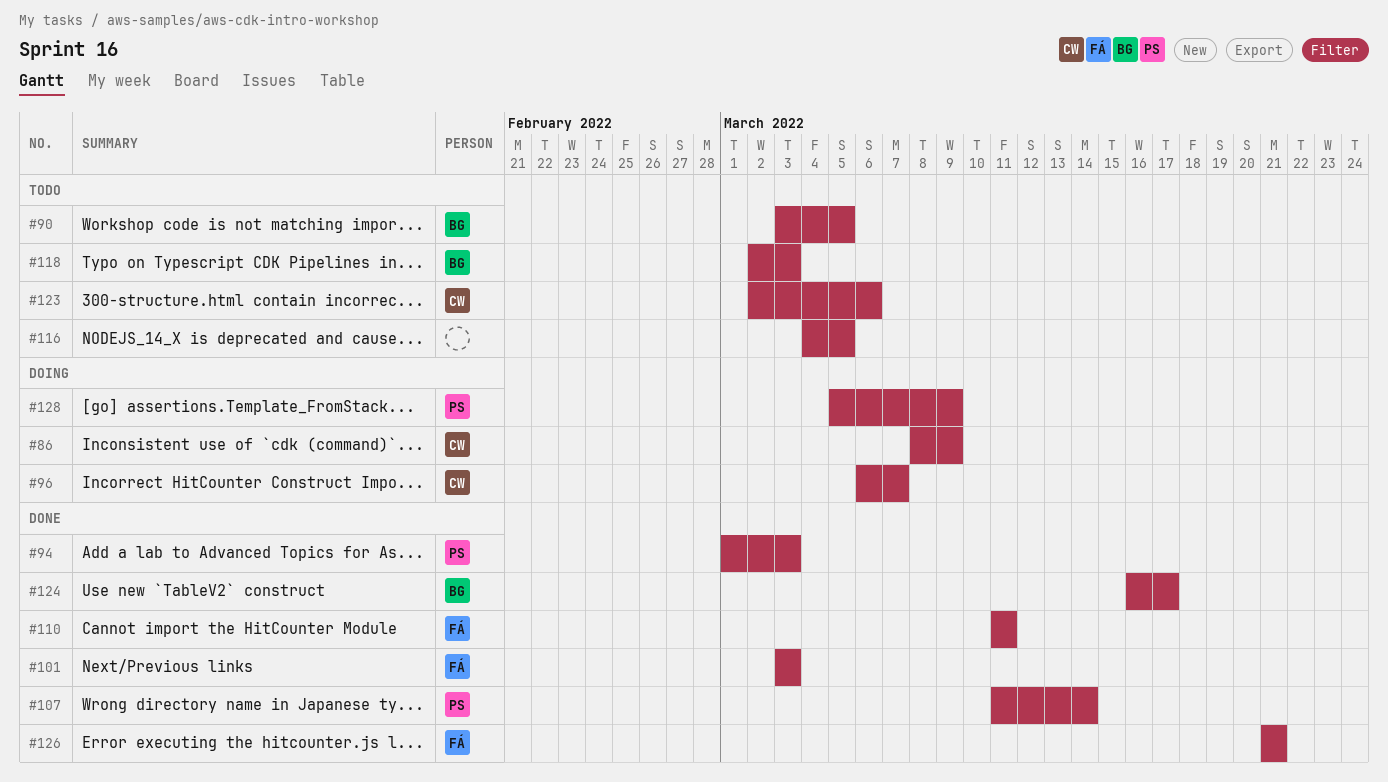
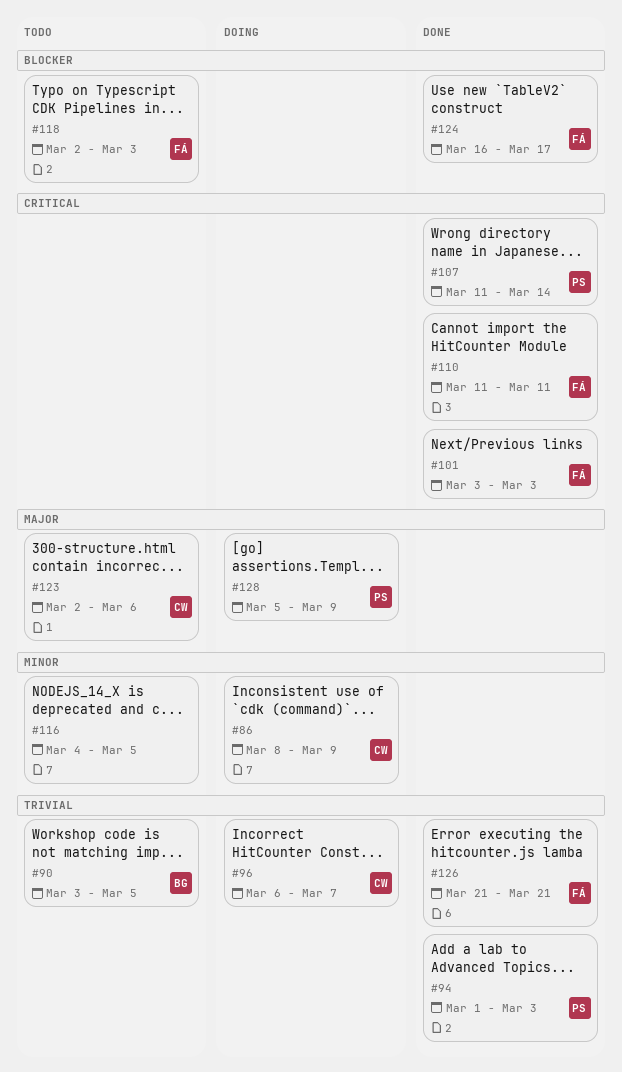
#118, owner: BG -> FÁ
#124, owner: BG -> FÁ

